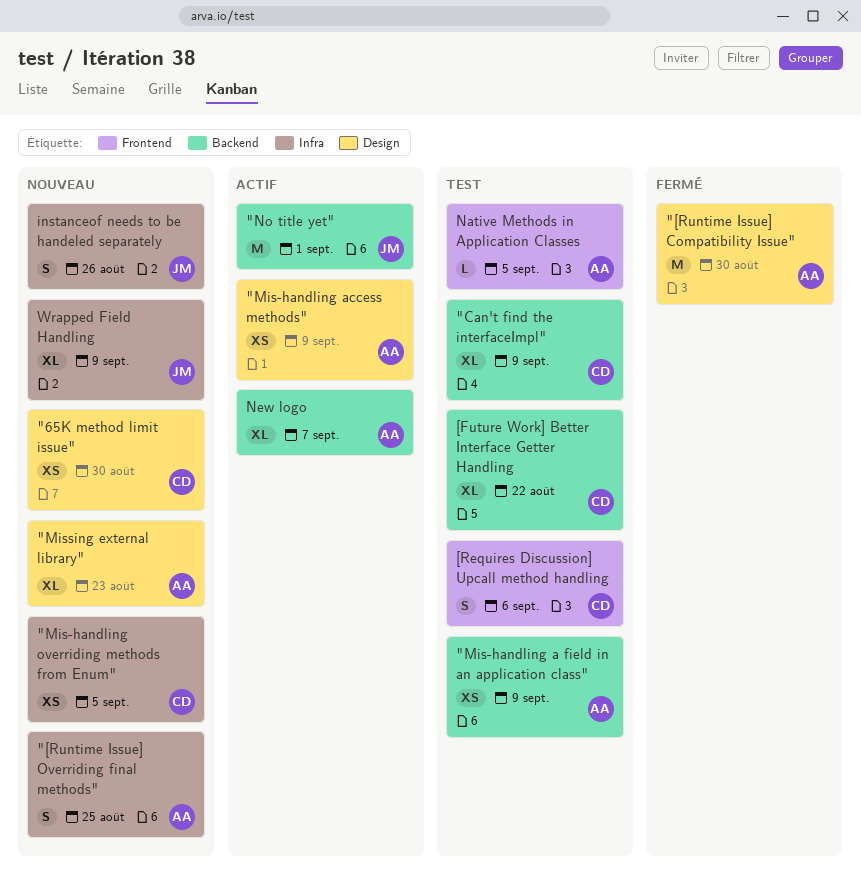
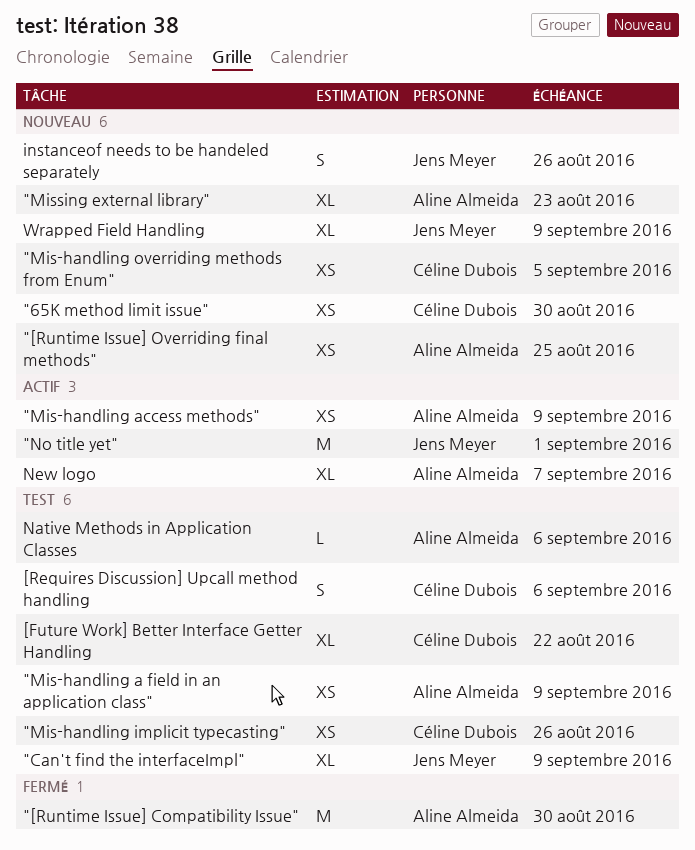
"[Runtime Issue] Overriding final methods", estimate: S -> XS
"Can't find the interfaceImpl", owner: Céline Dubois -> Jens Meyer
"Mis-handling implicit typecasting": none -> present
Native Methods in Application Classes, due: Sep 5 -> Sep 6

